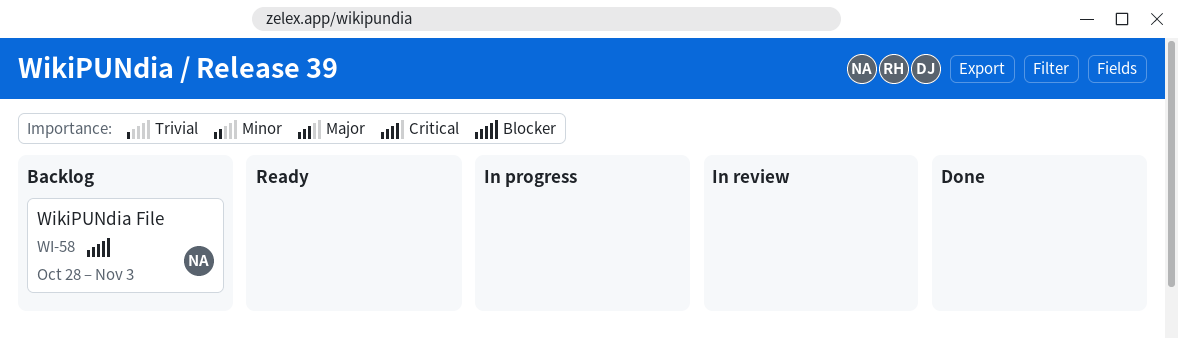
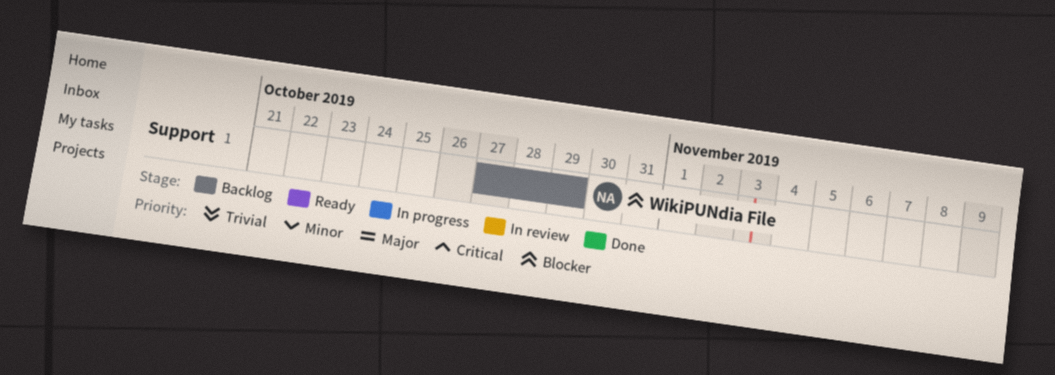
WikiPUNdia File, start: Oct 28 -> Oct 27
WikiPUNdia File, due: Nov 3 -> Oct 29

